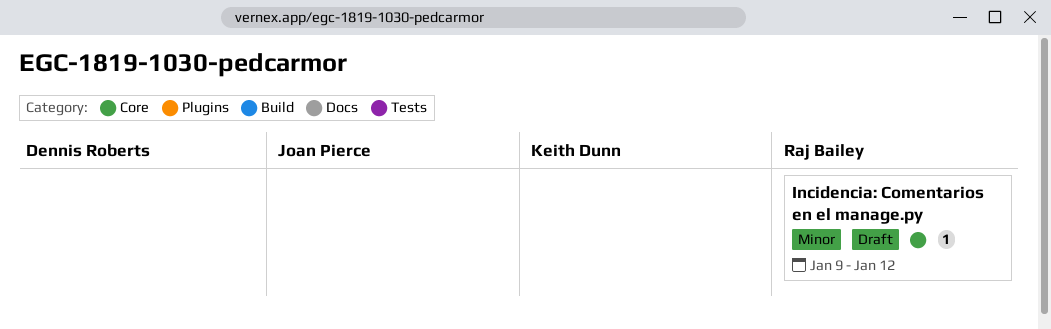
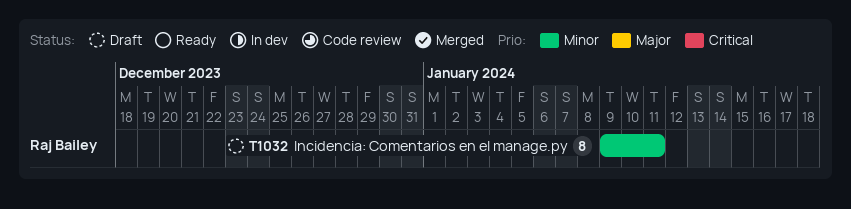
Incidencia: Comentarios en el manage.py, estimate: 1 -> 8
Incidencia: Comentarios en el manage.py, due: Jan 12 -> Jan 11

